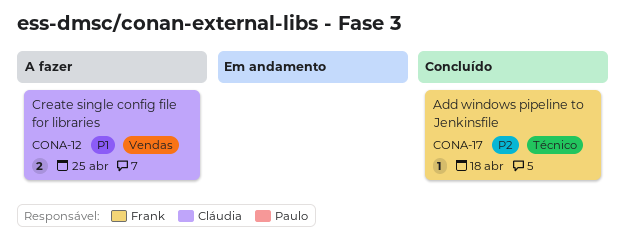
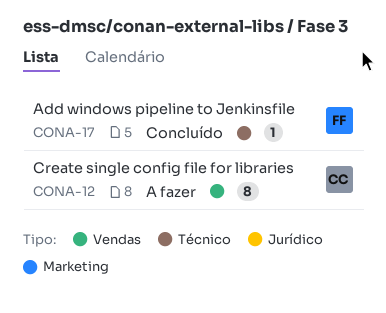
CONA-12, estimate: 2 -> 8

